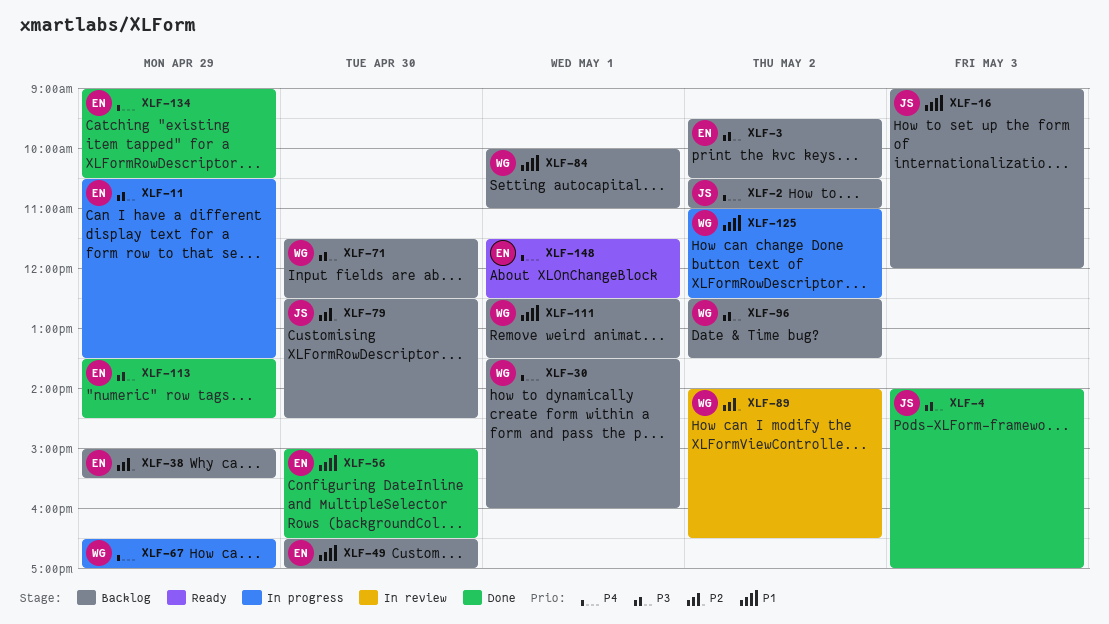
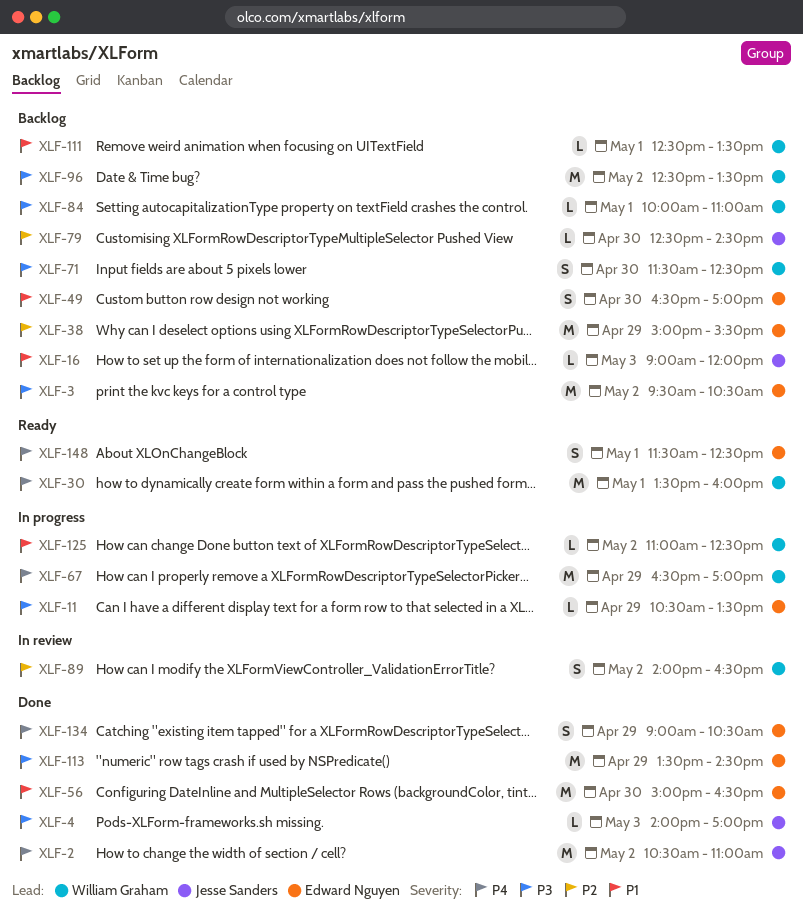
XLF-2, status: Backlog -> Done
XLF-30, status: Backlog -> Ready
XLF-84, priority: P1 -> P3

